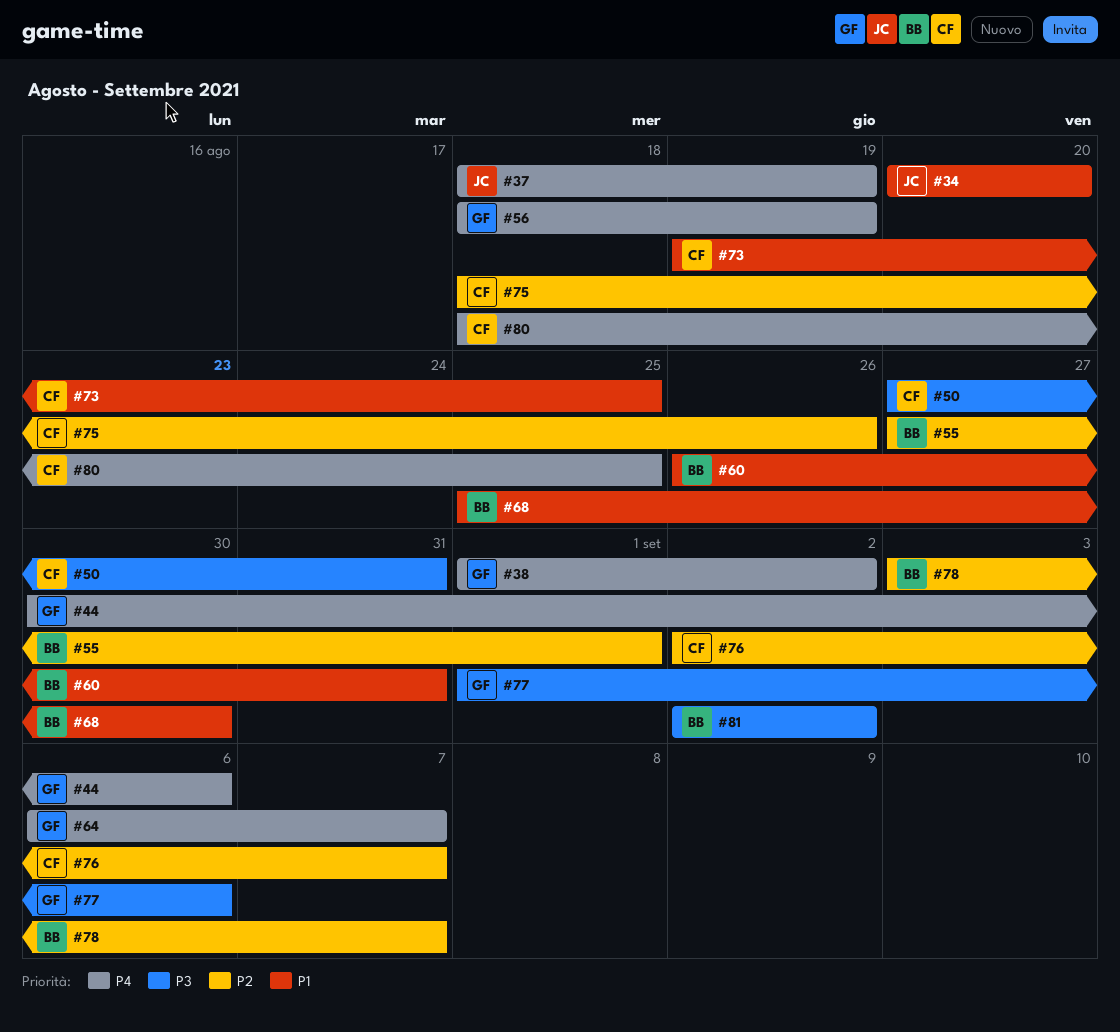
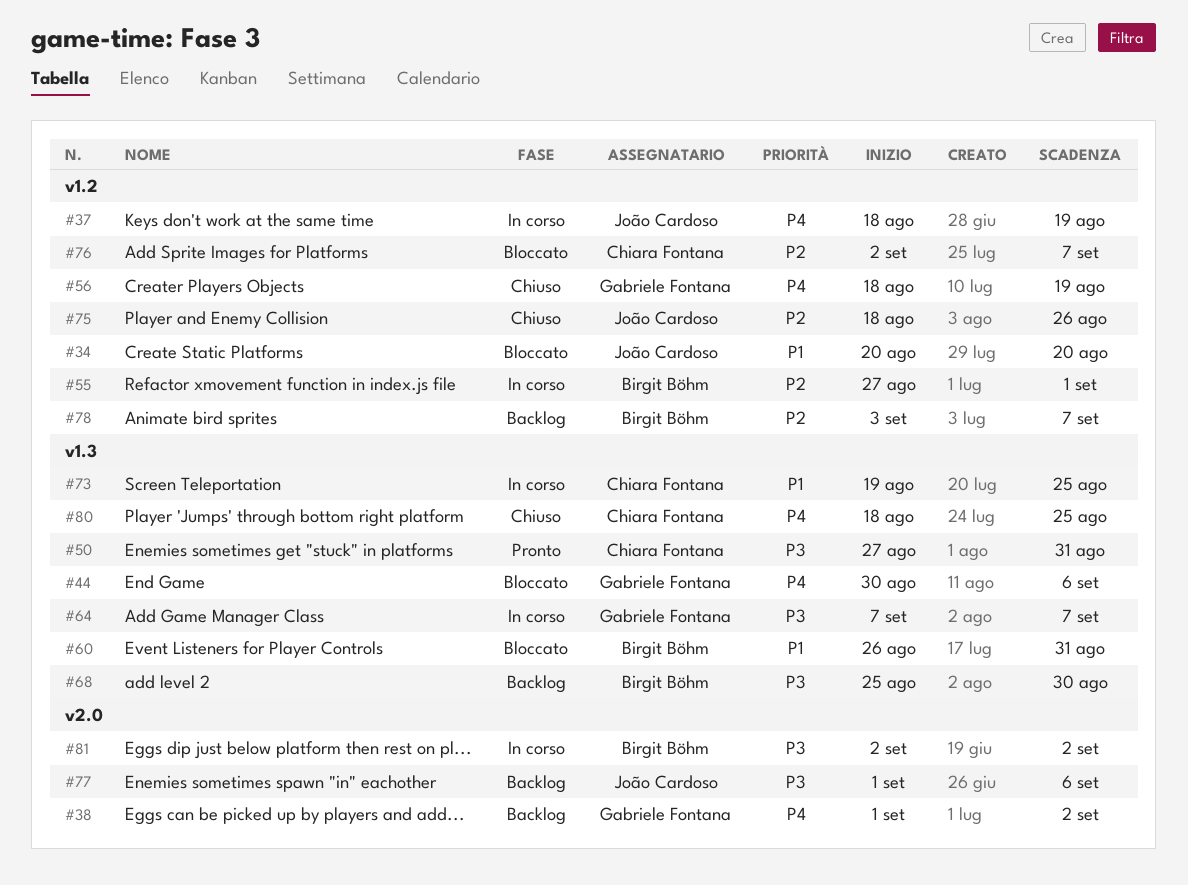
#64, priority: P4 -> P3
#64, start: Sep 6 -> Sep 7
#68, priority: P1 -> P3
#75, owner: Chiara Fontana -> João Cardoso
#77, owner: Gabriele Fontana -> João Cardoso

